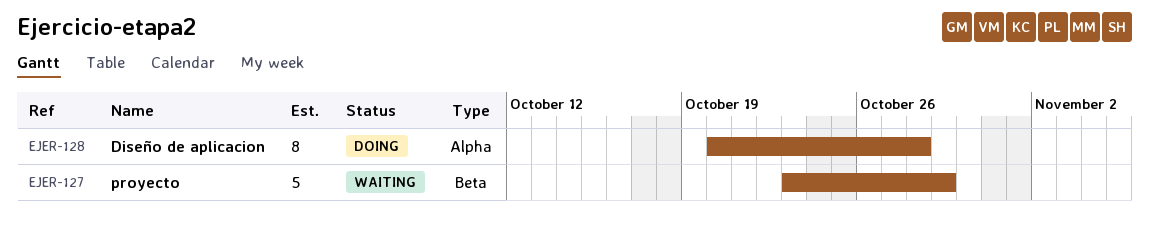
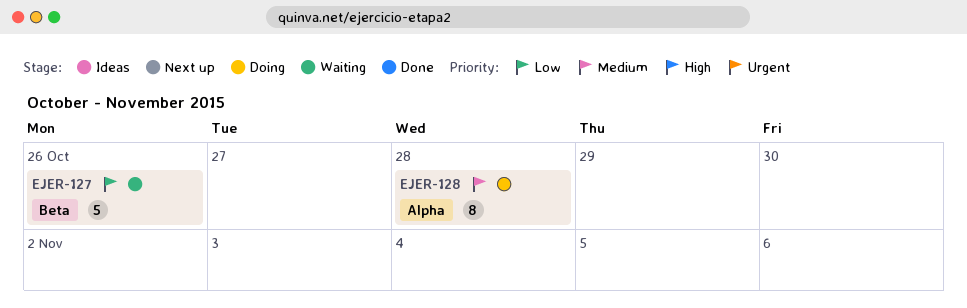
EJER-127, due: Oct 29 -> Oct 26

